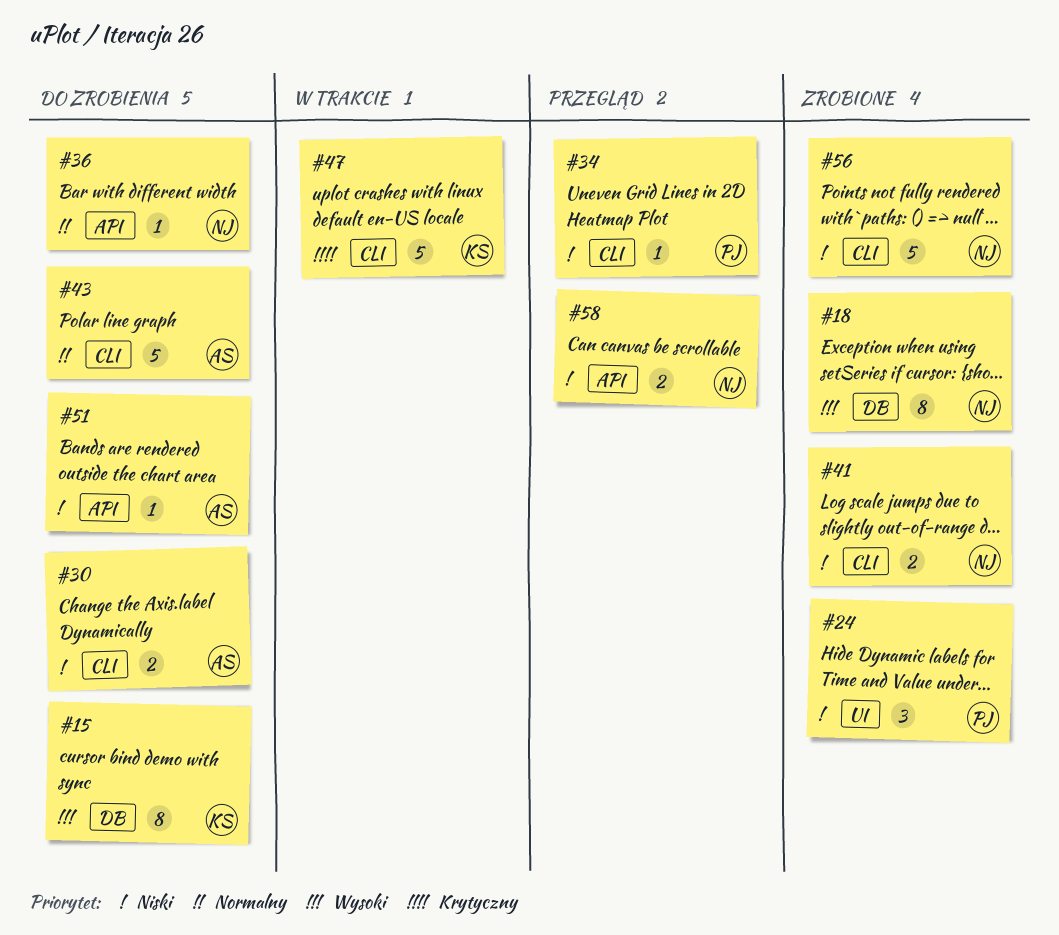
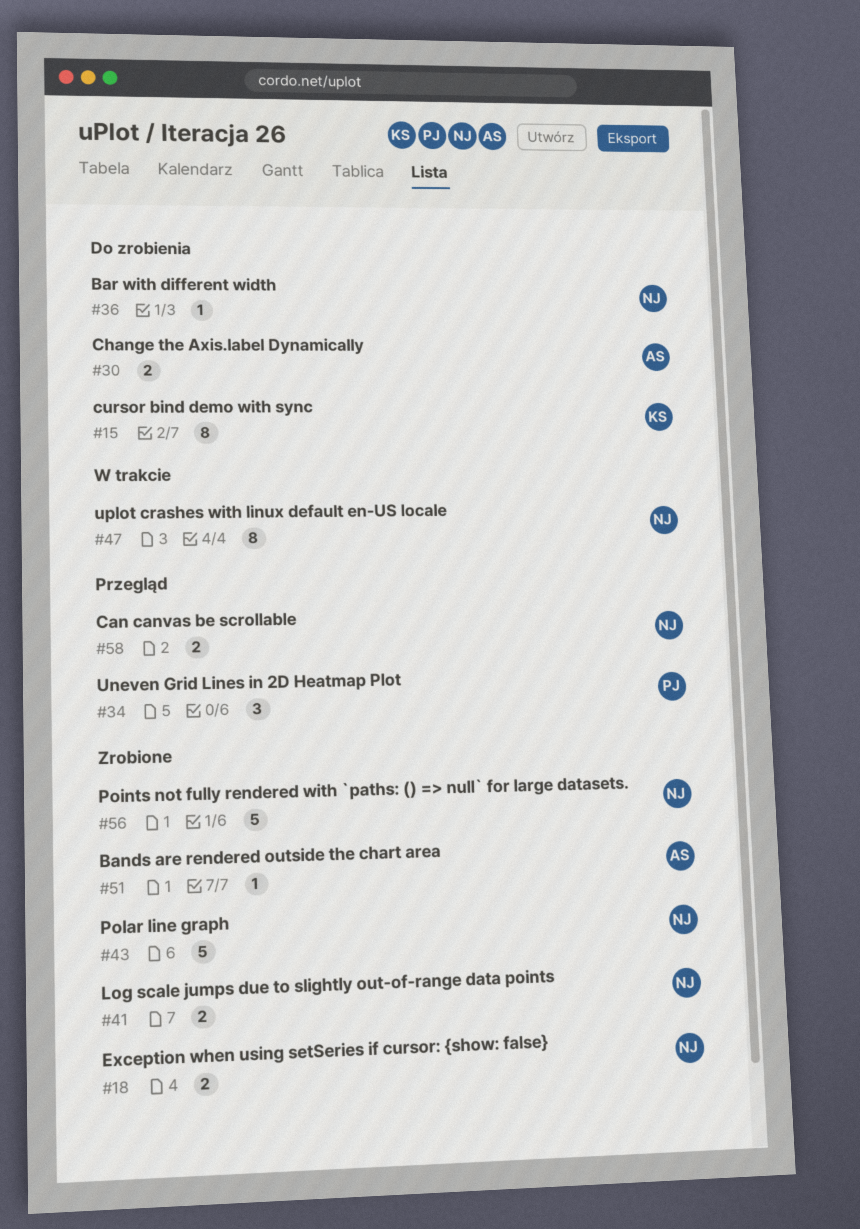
#18, estimate: 8 -> 2
#24: present -> none
#34, estimate: 1 -> 3
#43, status: Do zrobienia -> Zrobione
#43, owner: AS -> NJ
#47, owner: KS -> NJ
#47, estimate: 5 -> 8
#51, status: Do zrobienia -> Zrobione

